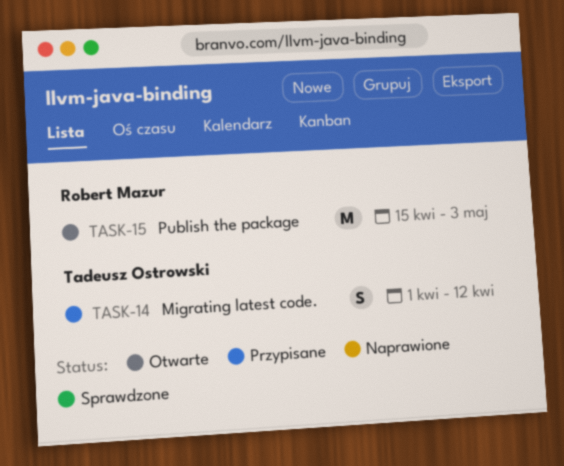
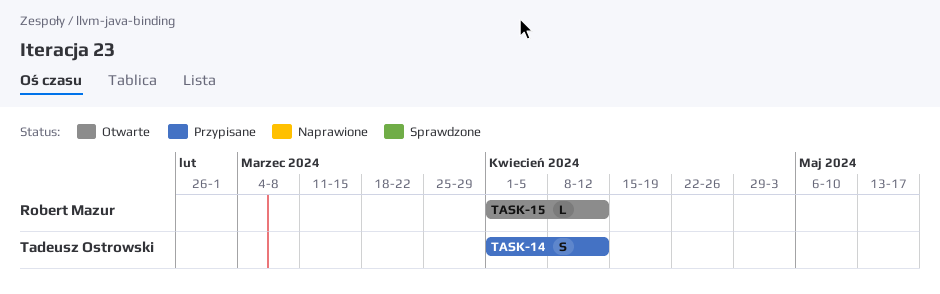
TASK-15, estimate: M -> L
TASK-15, start: Apr 15 -> Apr 1
TASK-15, due: May 3 -> Apr 12

